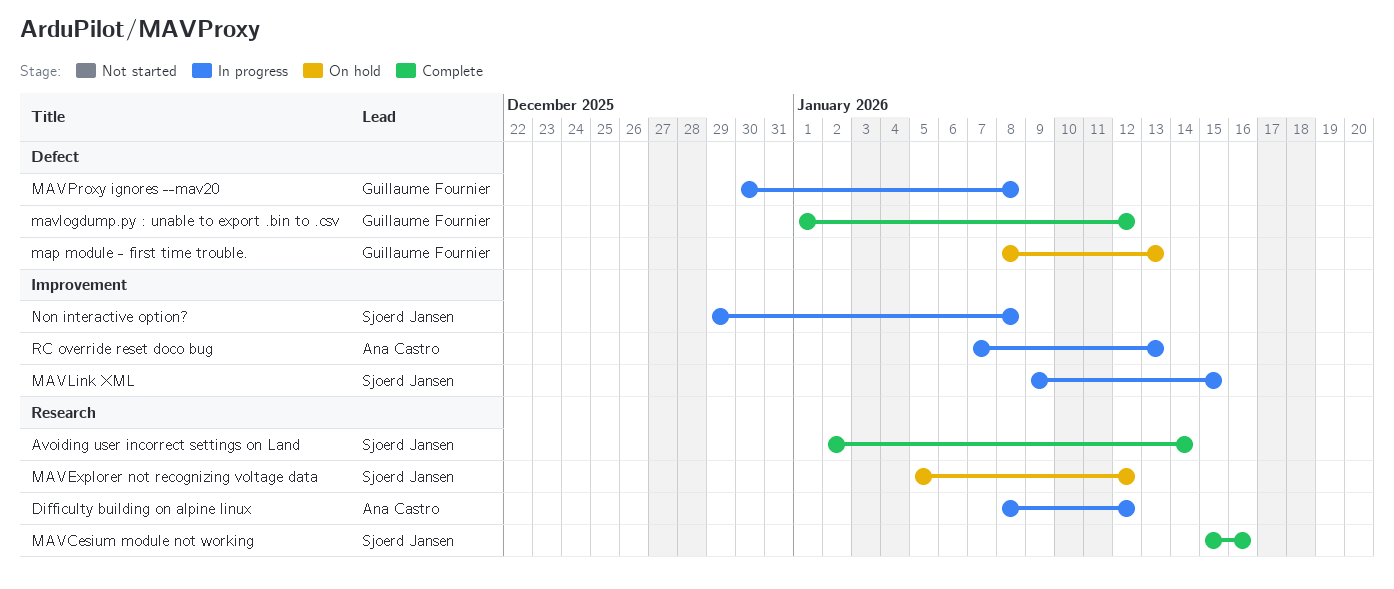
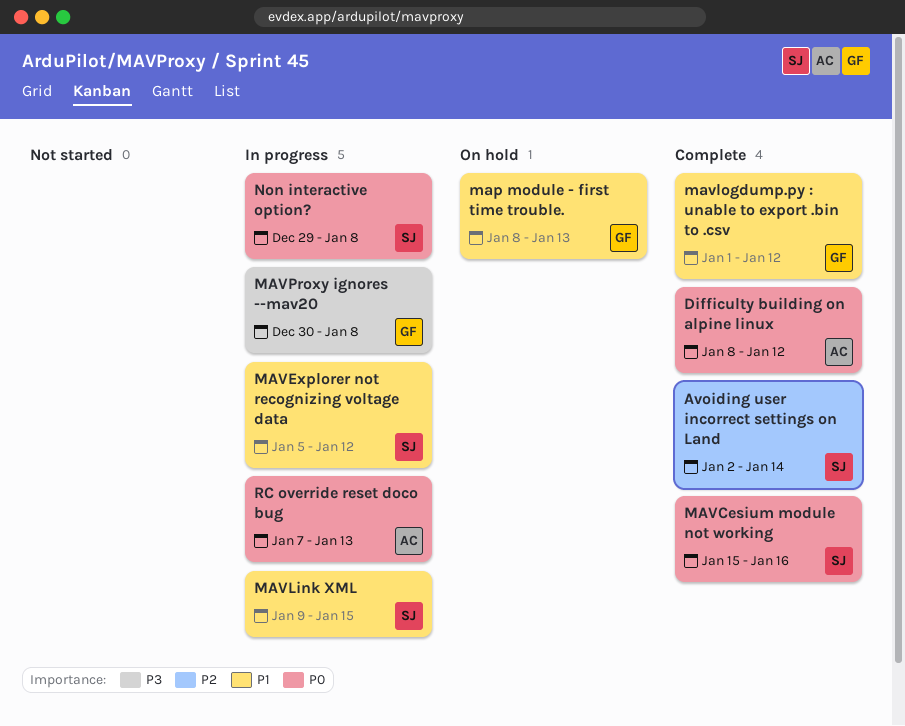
Difficulty building on alpine linux, status: In progress -> Complete
MAVExplorer not recognizing voltage data, status: On hold -> In progress

